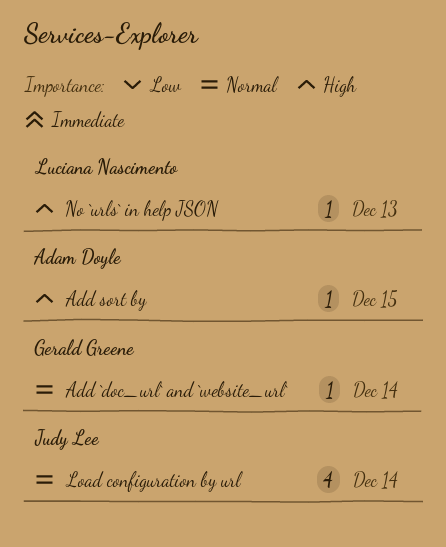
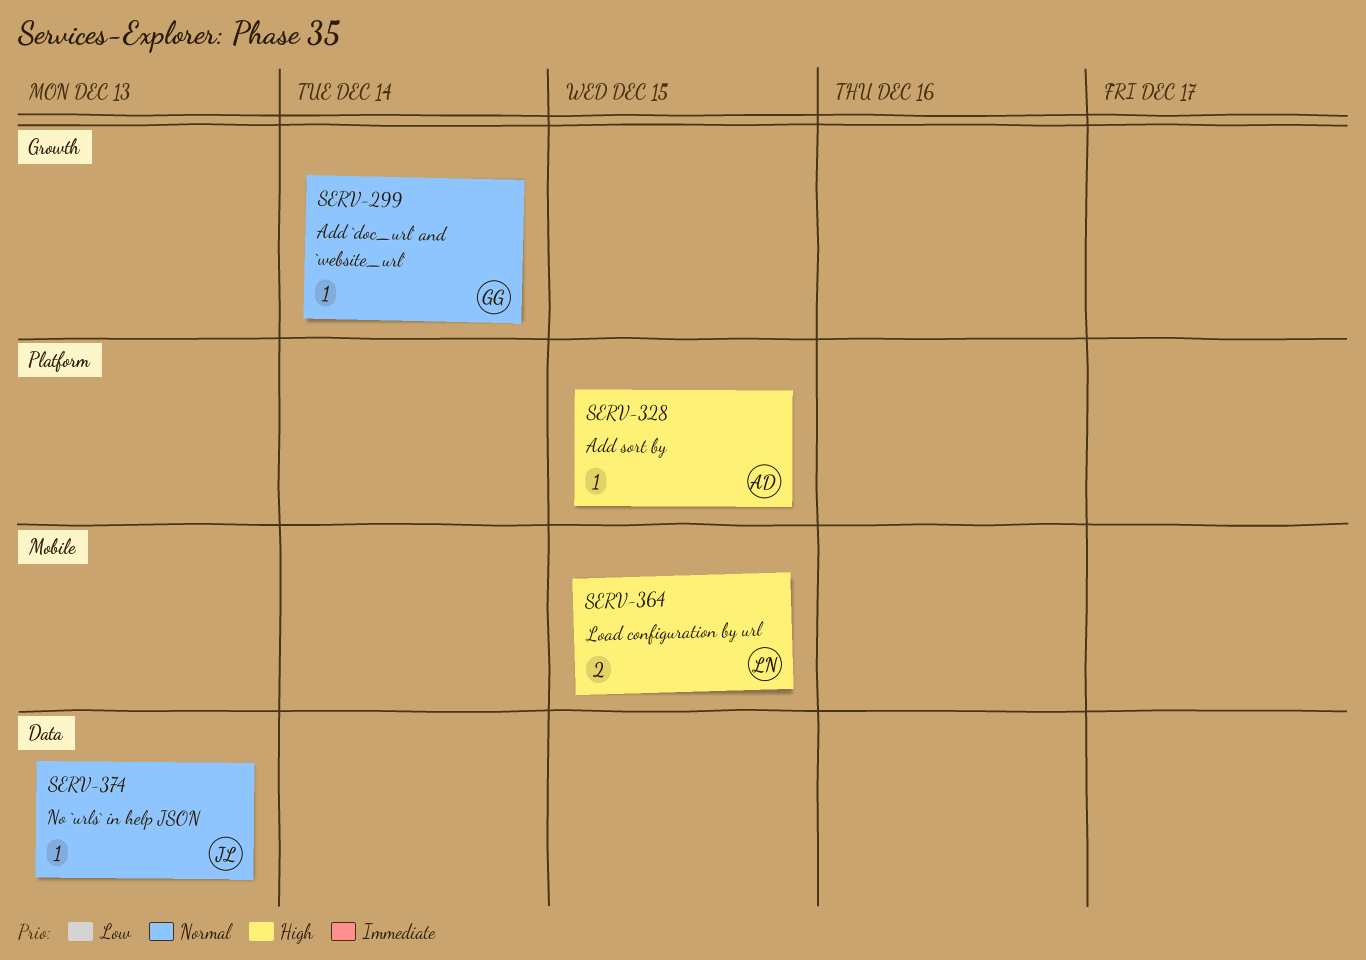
Load configuration by url, owner: Judy Lee -> Luciana Nascimento
Load configuration by url, priority: Normal -> High
Load configuration by url, estimate: 4 -> 2
Load configuration by url, due: Dec 14 -> Dec 15
No `urls` in help JSON, owner: Luciana Nascimento -> Judy Lee
No `urls` in help JSON, priority: High -> Normal

